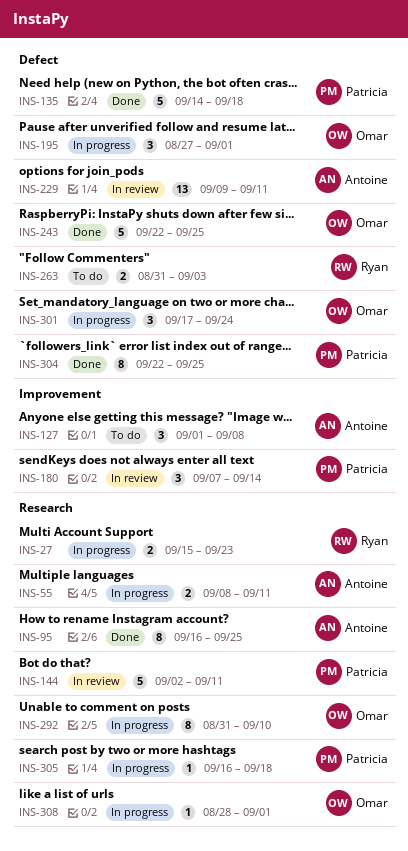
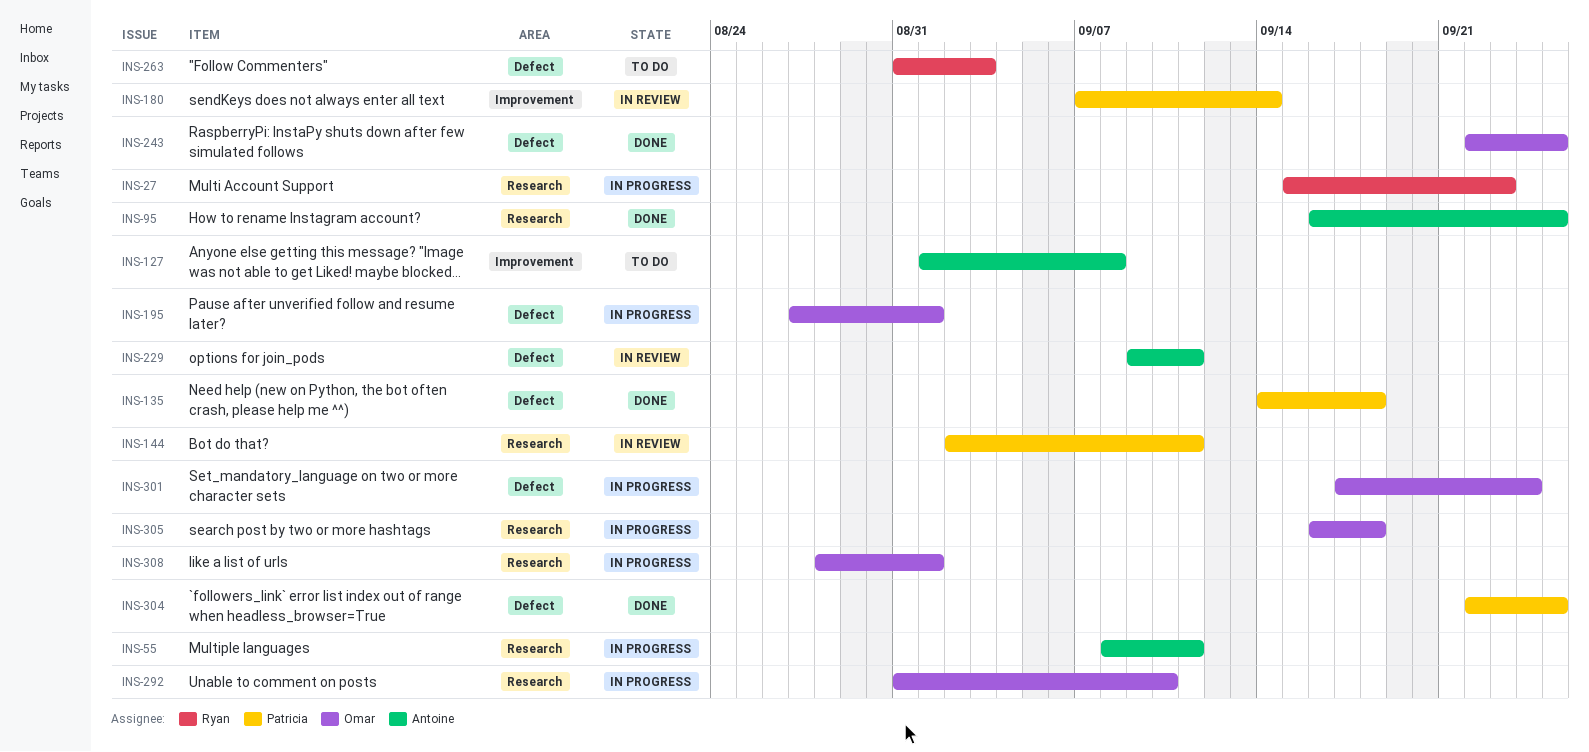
INS-305, owner: Patricia -> Omar

